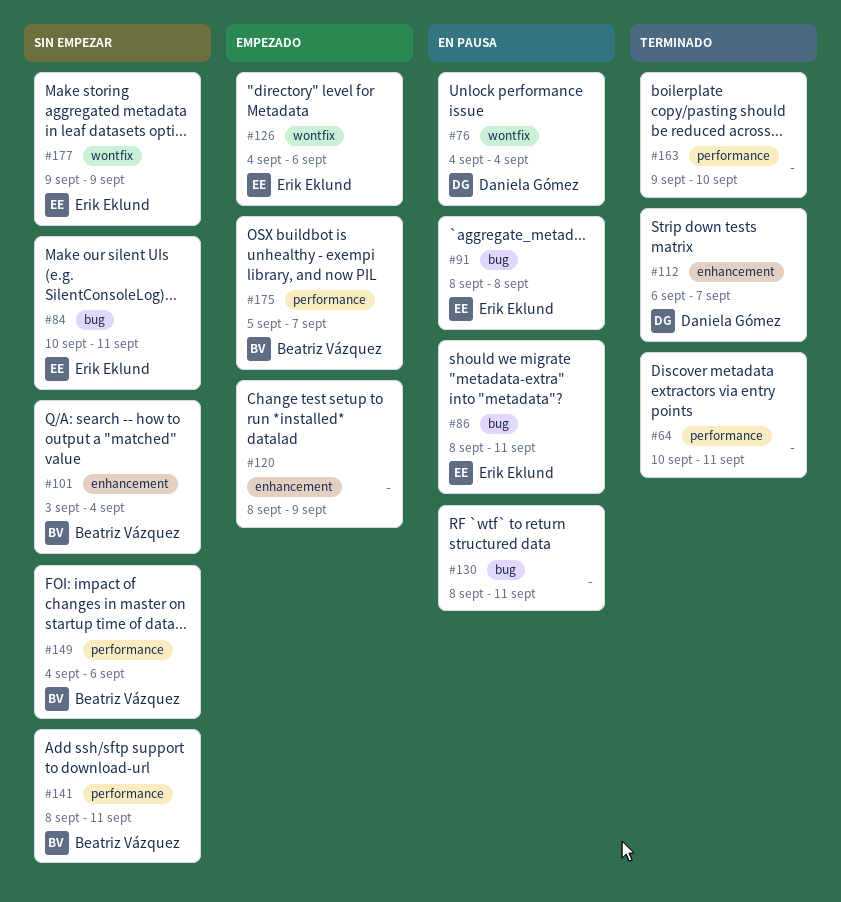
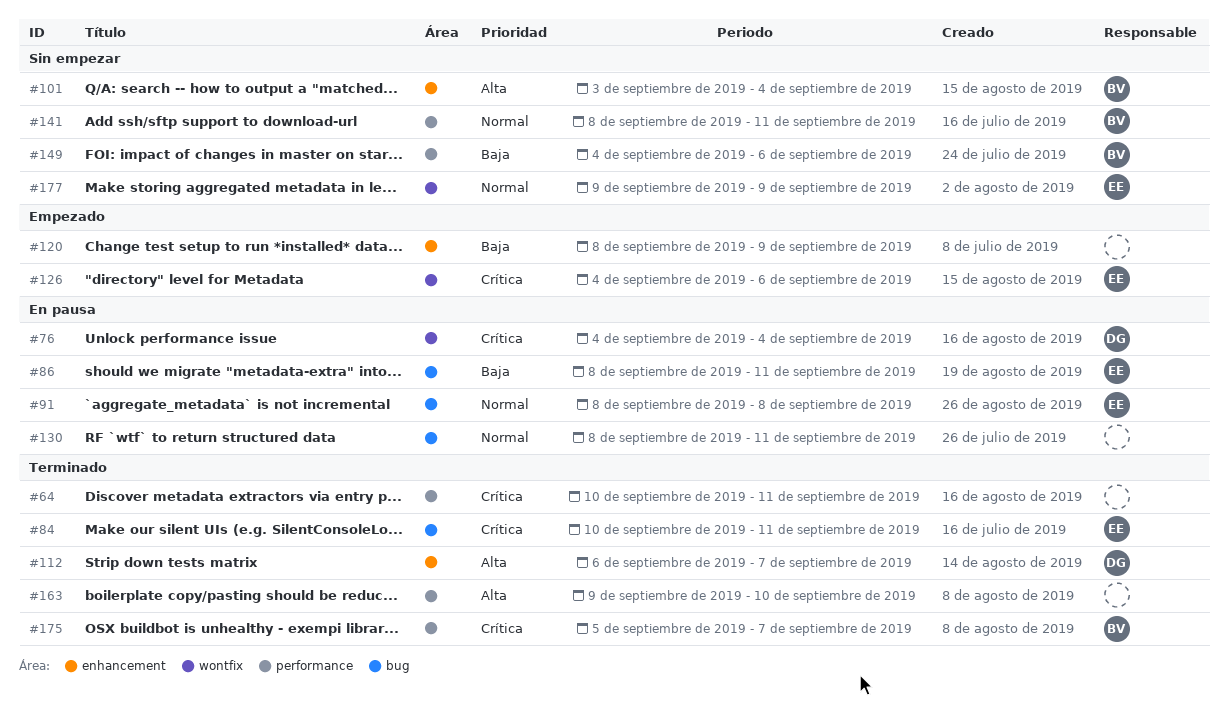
#84, status: Sin empezar -> Terminado
#175, status: Empezado -> Terminado

